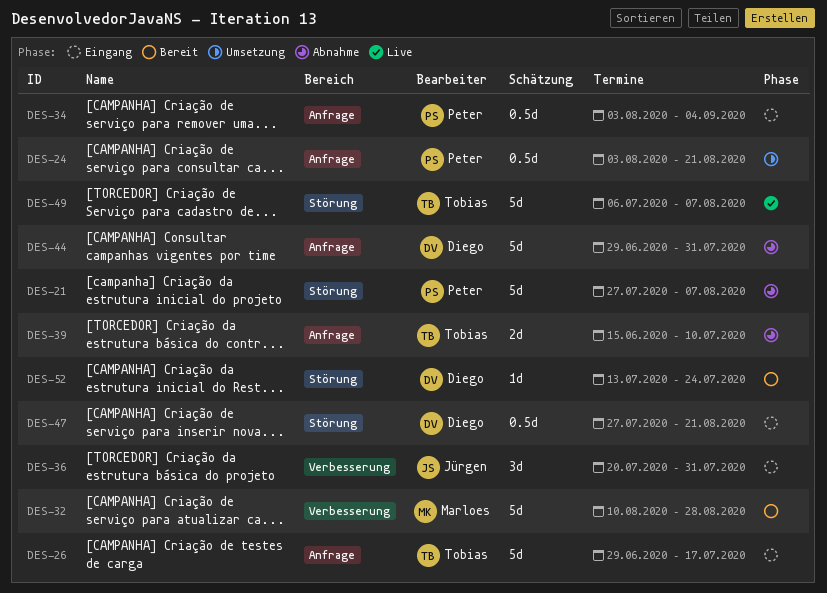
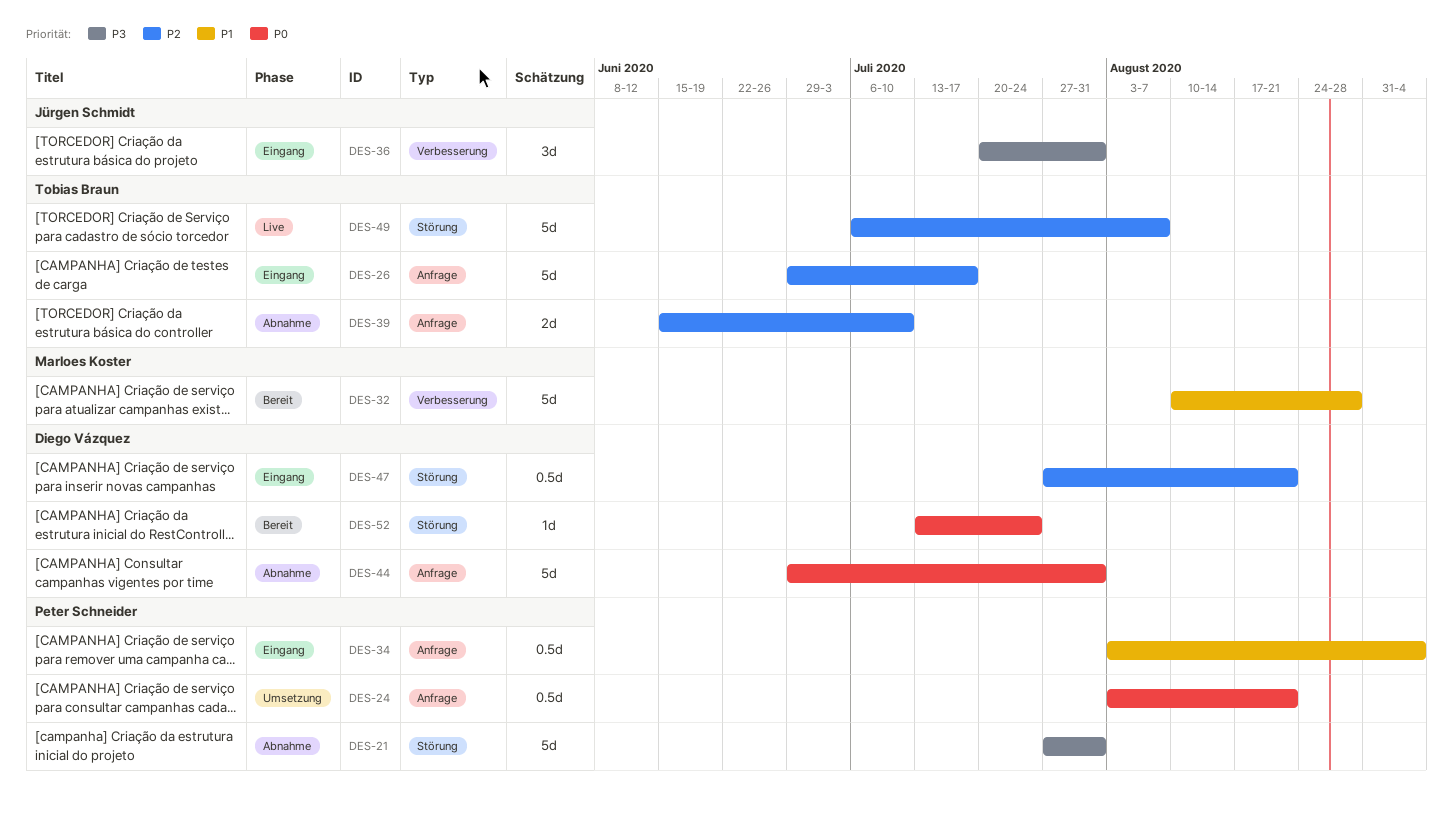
DES-21, due: Aug 7 -> Jul 31

